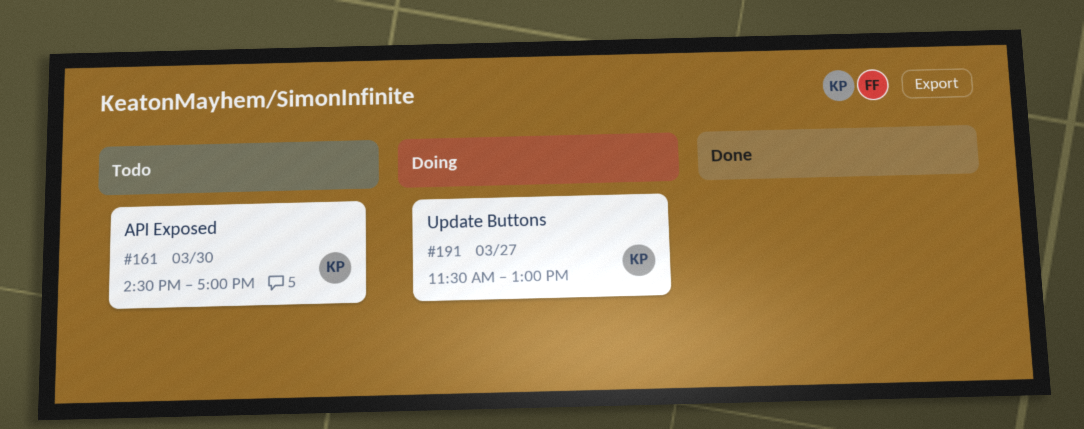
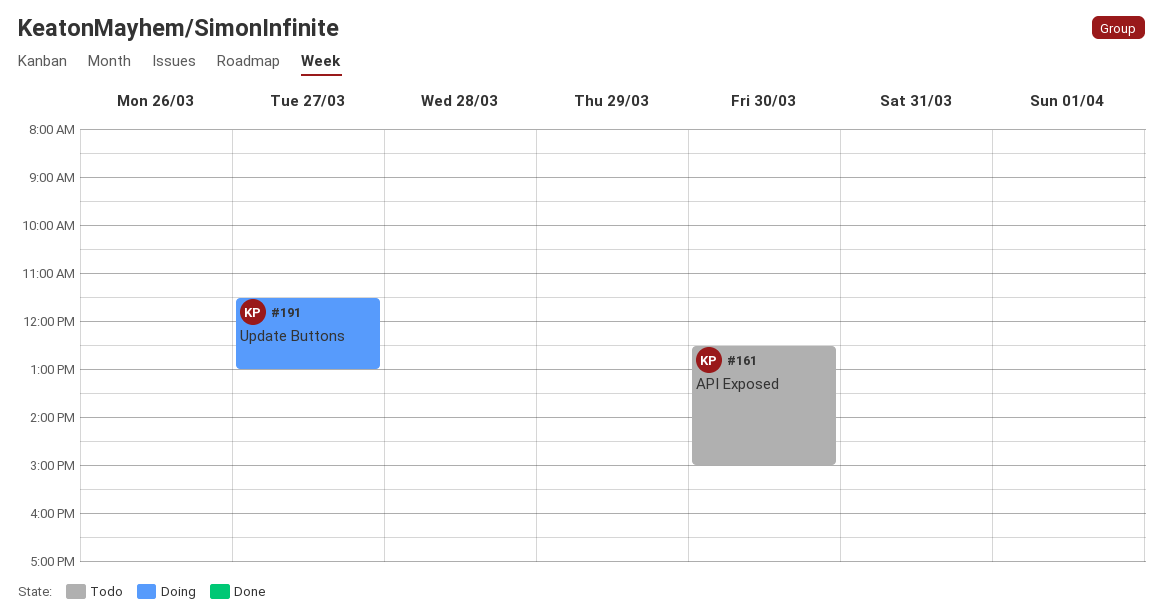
#161, begins: 14:30 -> 12:30
#161, ends: 17:00 -> 15:00

